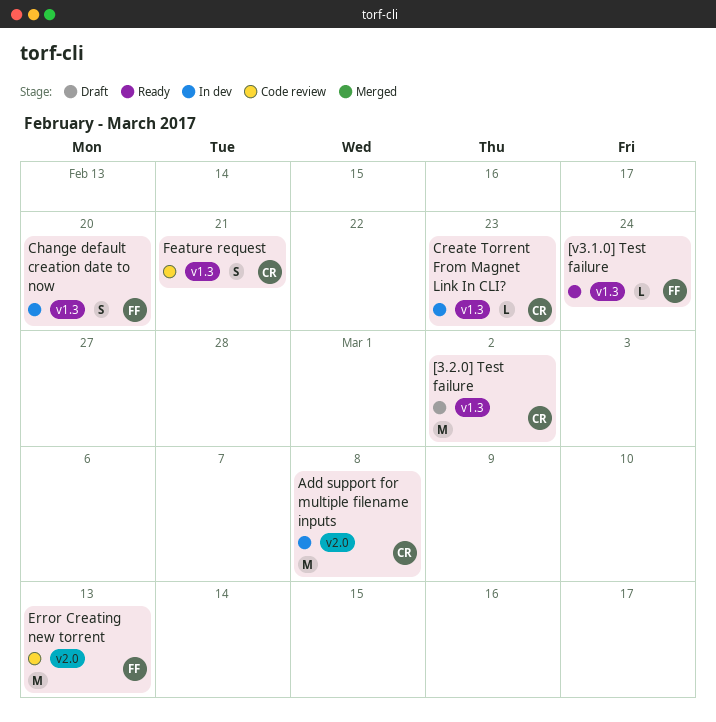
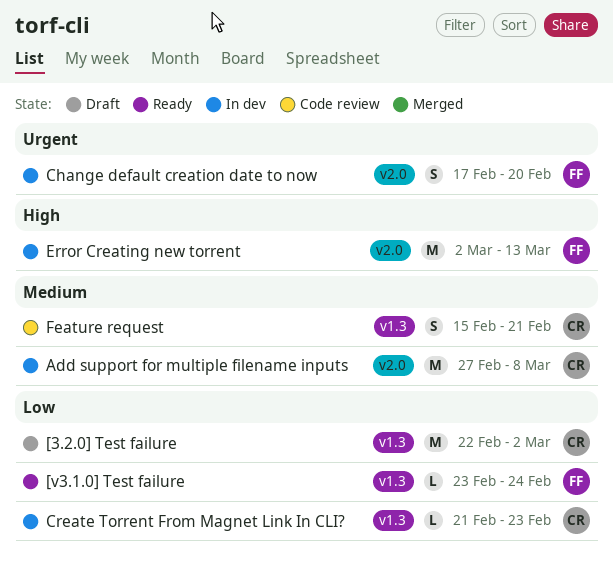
Change default creation date to now, label: v1.3 -> v2.0
Error Creating new torrent, status: Code review -> In dev

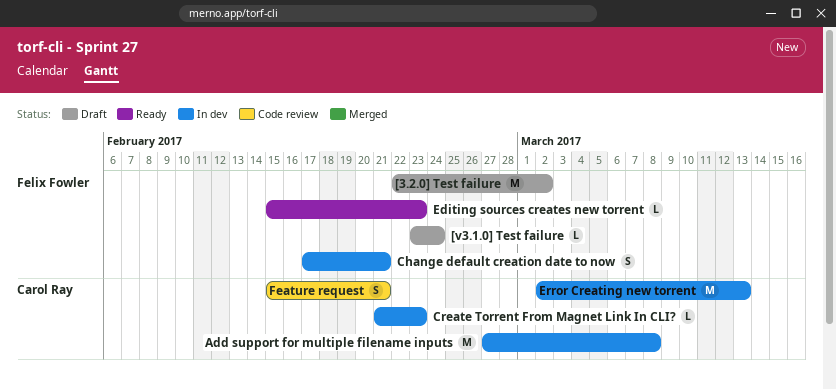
[3.2.0] Test failure, owner: Carol Ray -> Felix Fowler
[v3.1.0] Test failure, status: Ready -> Draft
Change default creation date to now, due: Feb 20 -> Feb 21
Editing sources creates new torrent: none -> present
Error Creating new torrent, owner: Felix Fowler -> Carol Ray

